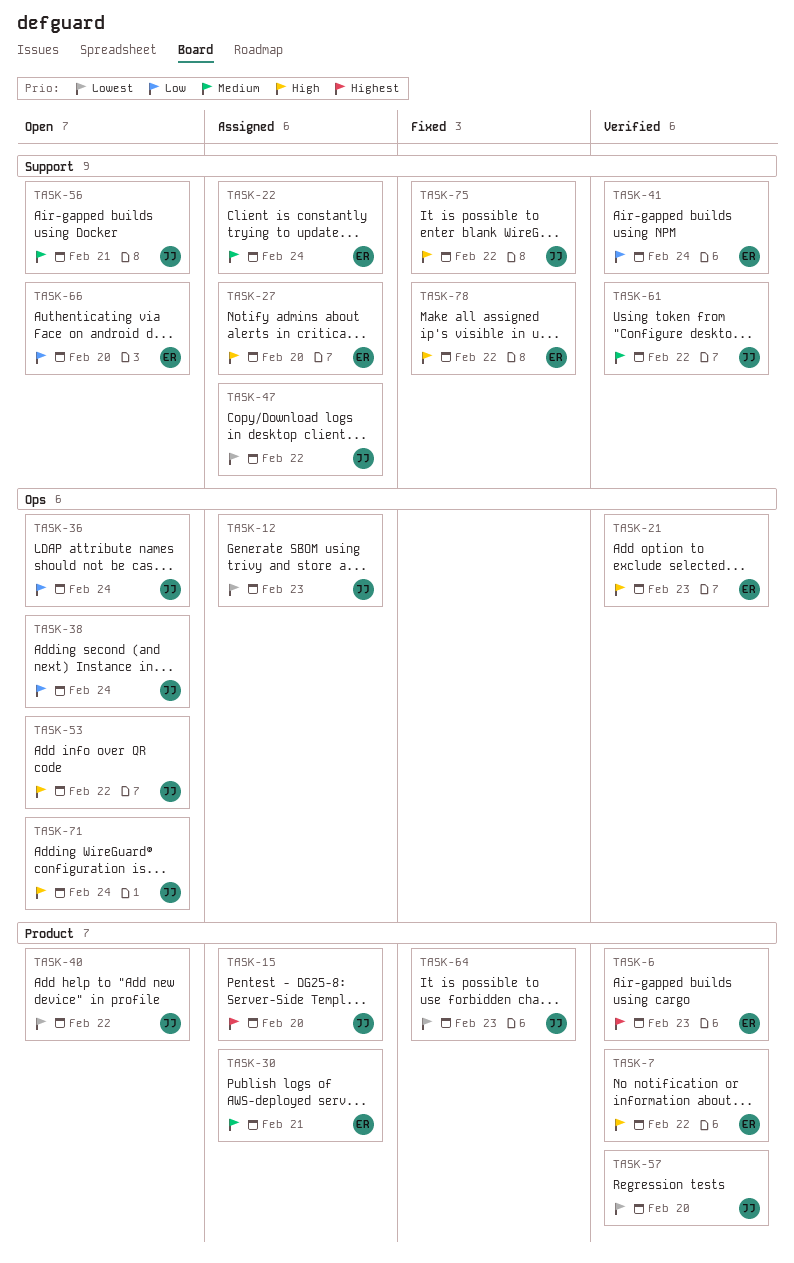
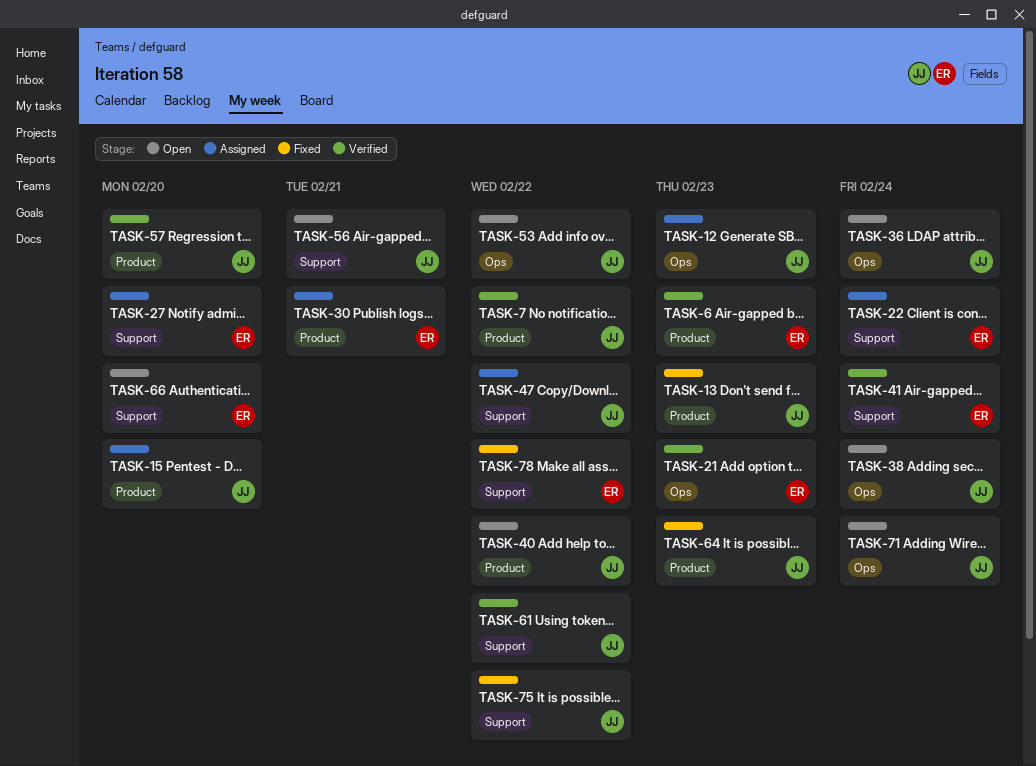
TASK-7, owner: ER -> JJ
TASK-13: none -> present

